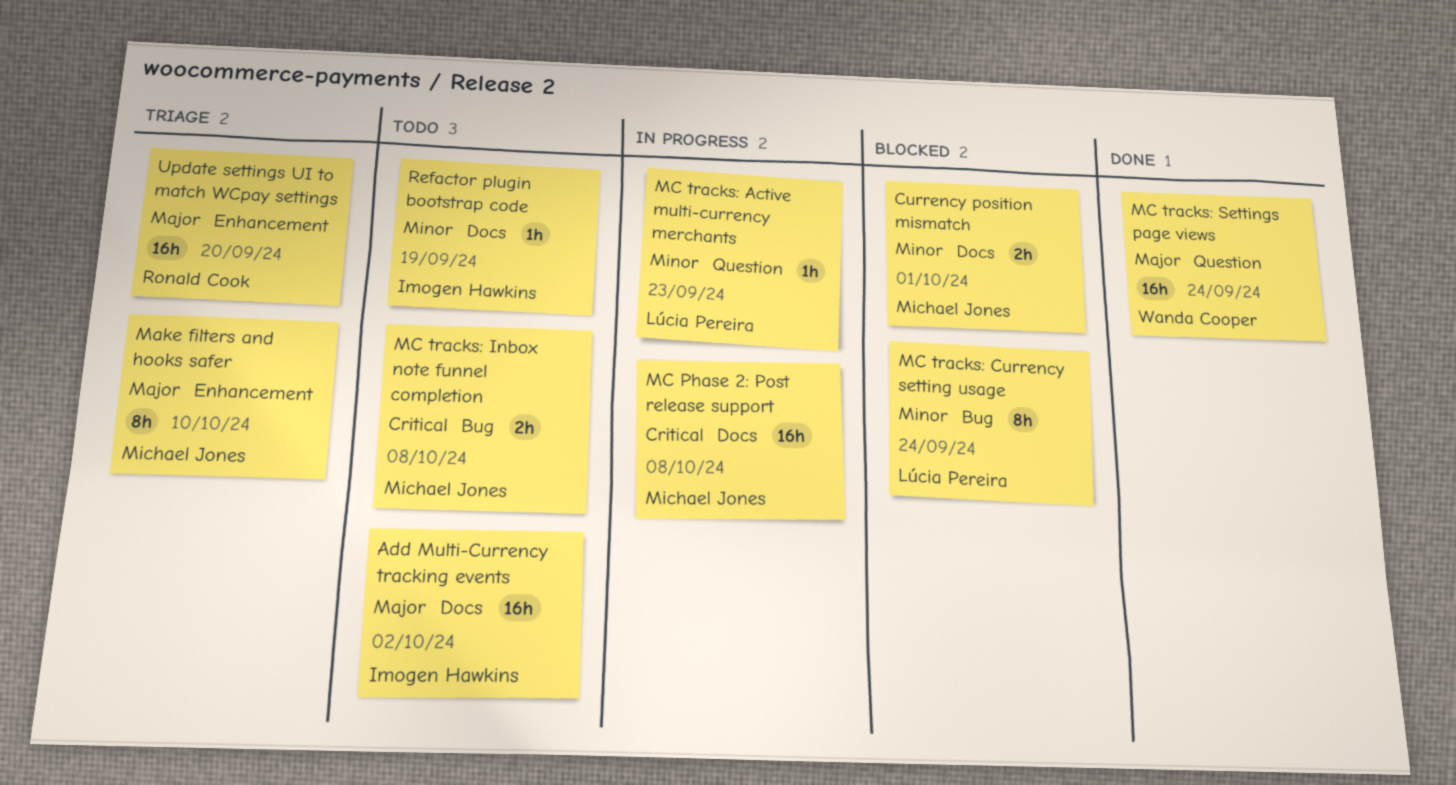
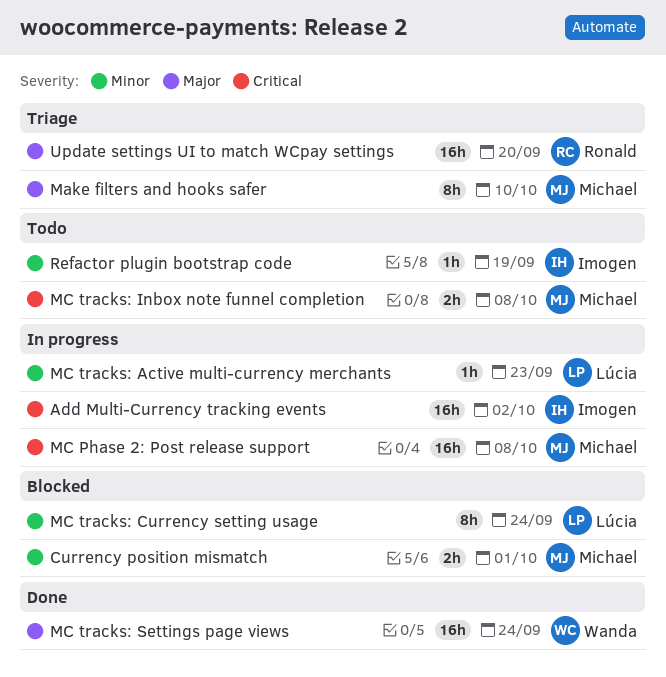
Add Multi-Currency tracking events, status: Todo -> In progress
Add Multi-Currency tracking events, priority: Major -> Critical

